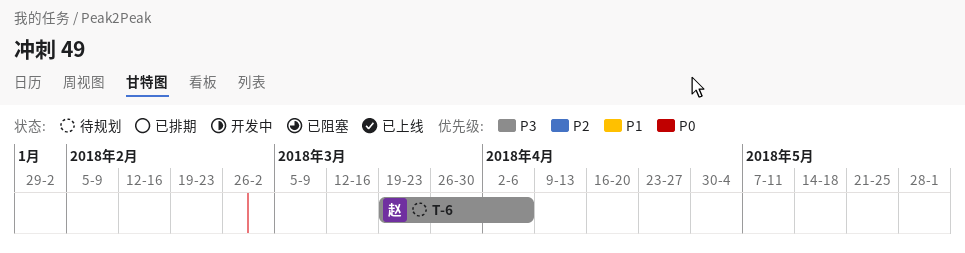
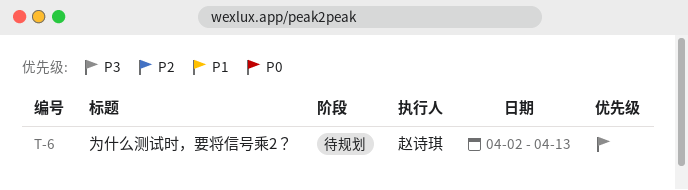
T-6, start: Mar 19 -> Apr 2
T-6, due: Apr 6 -> Apr 13

